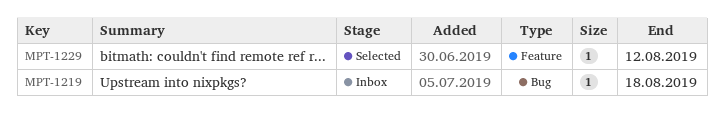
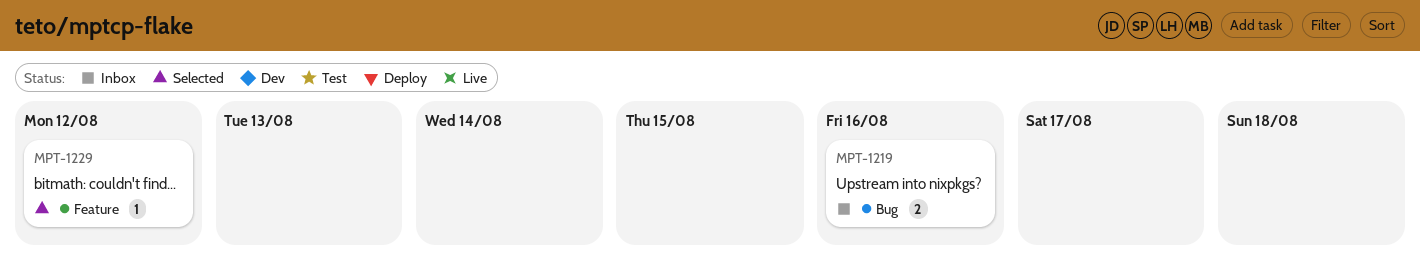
MPT-1219, estimate: 1 -> 2
MPT-1219, due: Aug 18 -> Aug 16

